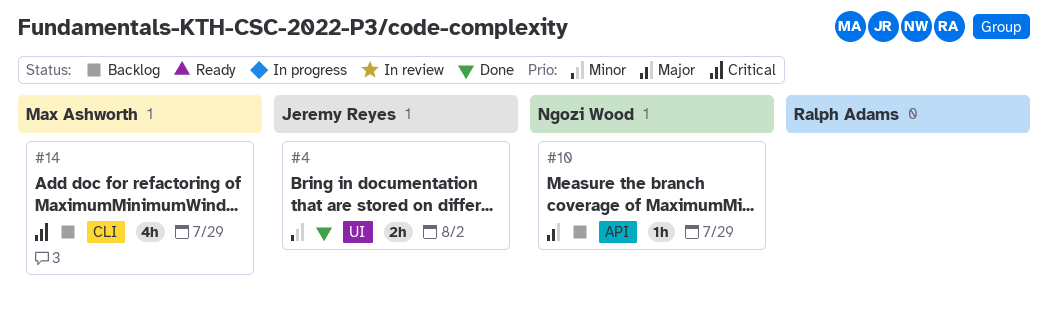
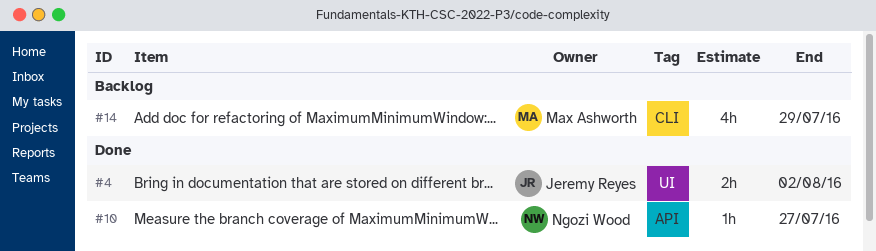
#10, status: Backlog -> Done
#10, due: Jul 29 -> Jul 27

